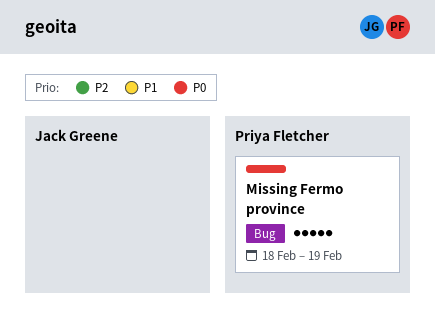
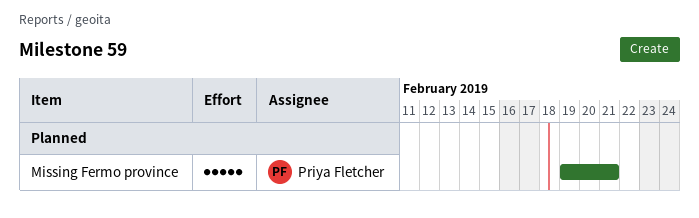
Missing Fermo province, start: Feb 18 -> Feb 19
Missing Fermo province, due: Feb 19 -> Feb 21

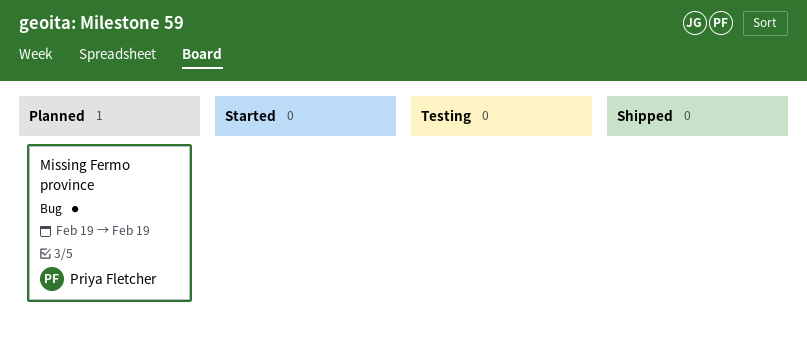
Missing Fermo province, estimate: 5 -> 1
Missing Fermo province, due: Feb 21 -> Feb 19

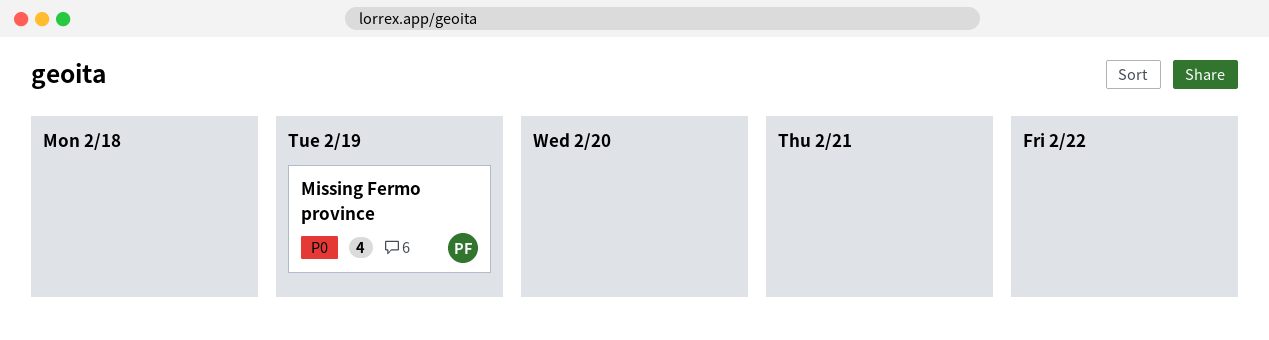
Missing Fermo province, estimate: 1 -> 4

